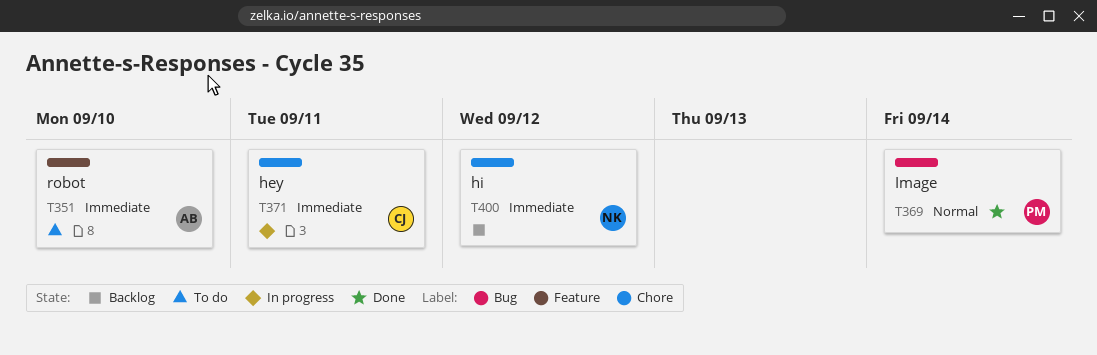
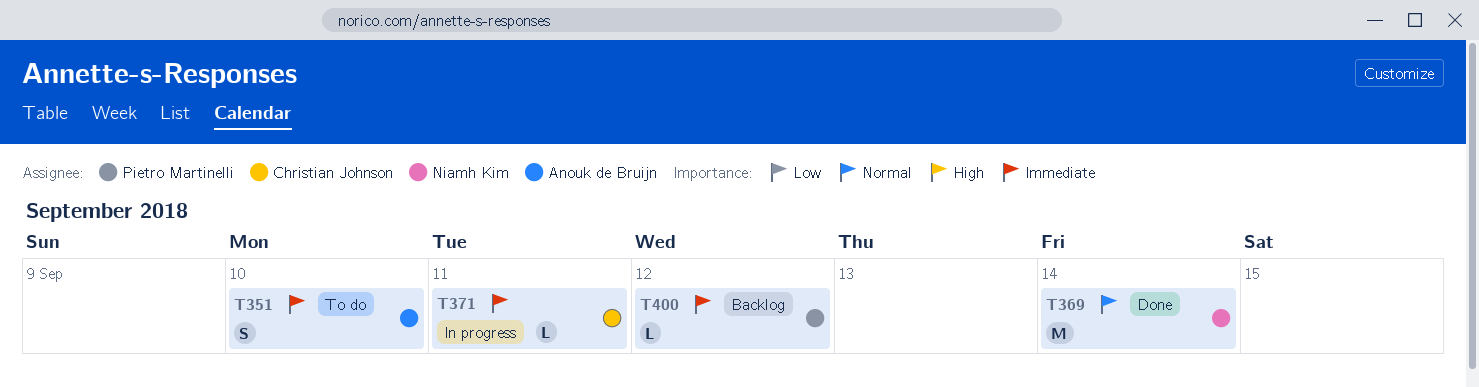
T369, owner: Pietro Martinelli -> Niamh Kim
T400, owner: Niamh Kim -> Pietro Martinelli

